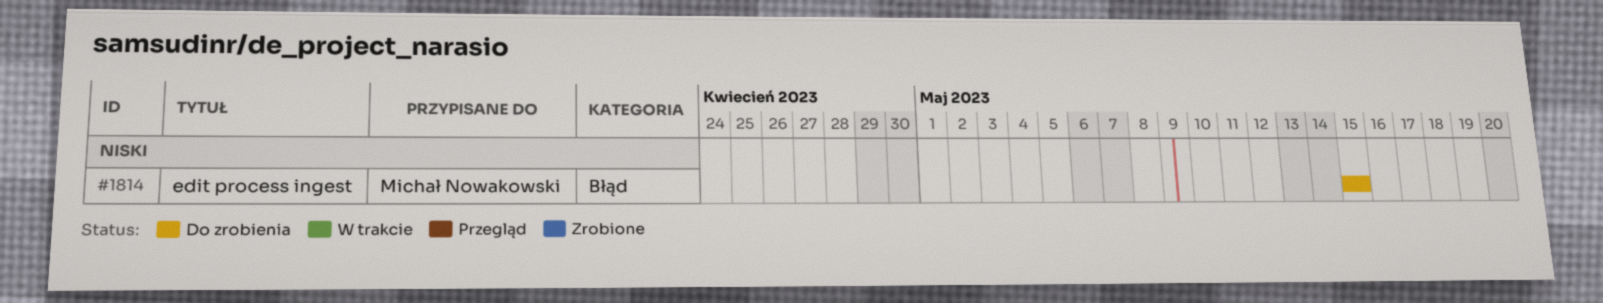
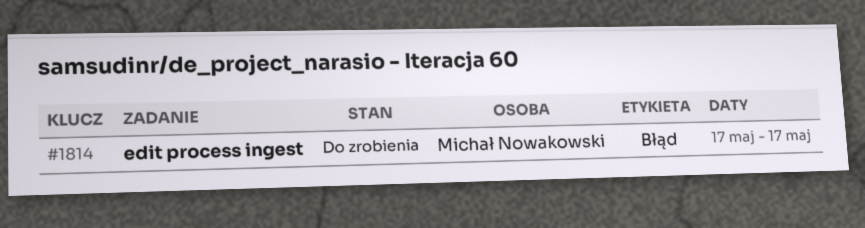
#1814, start: May 15 -> May 17
#1814, due: May 15 -> May 17

